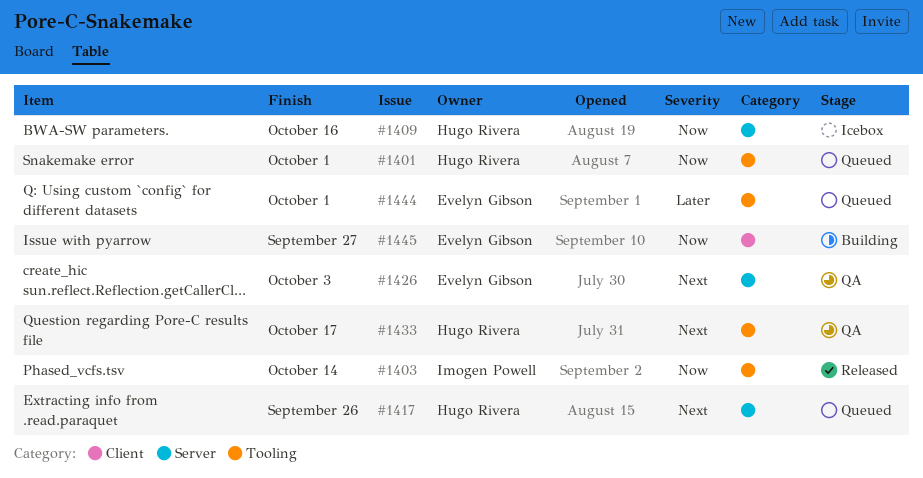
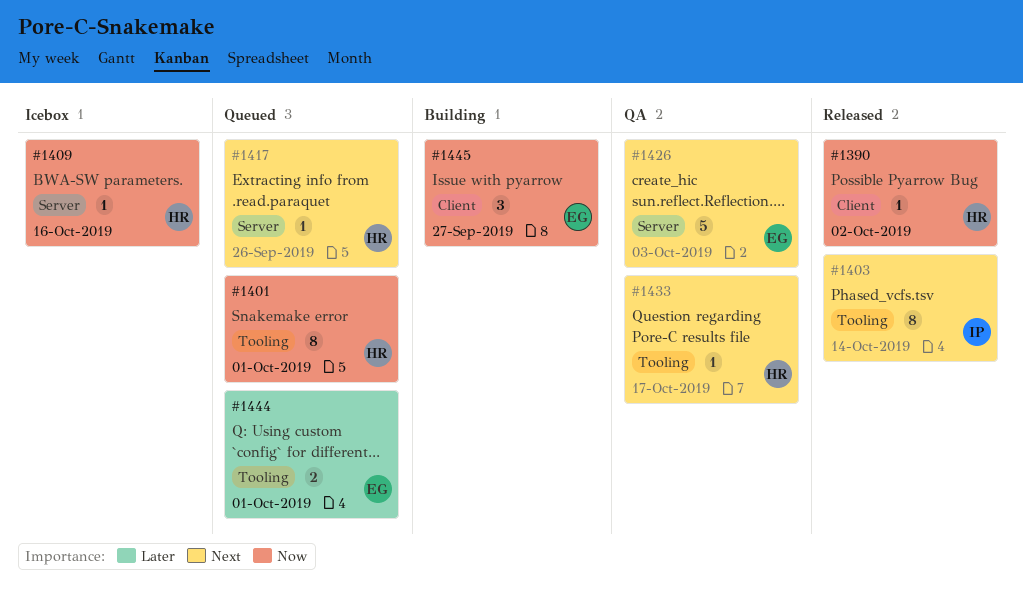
#1390: none -> present
#1403, priority: Now -> Next

